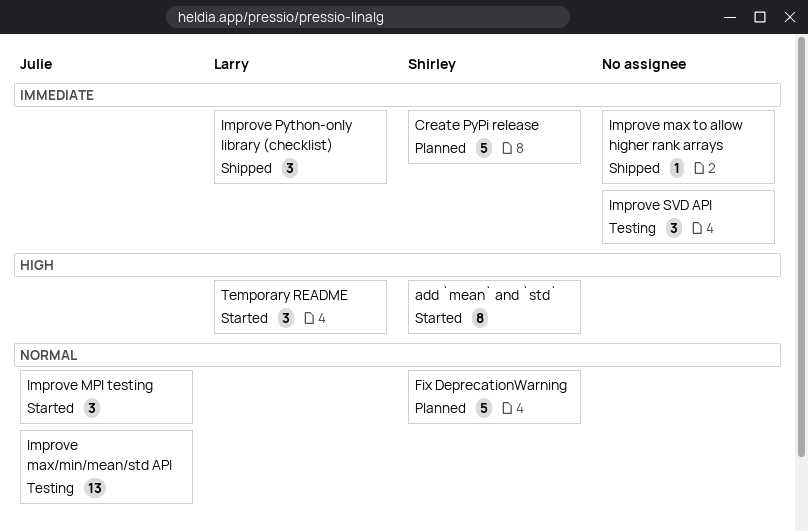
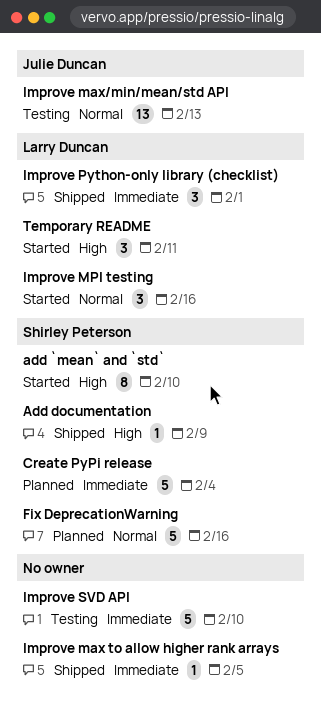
Add documentation: none -> present
Improve MPI testing, owner: Julie Duncan -> Larry Duncan
Improve SVD API, estimate: 3 -> 5

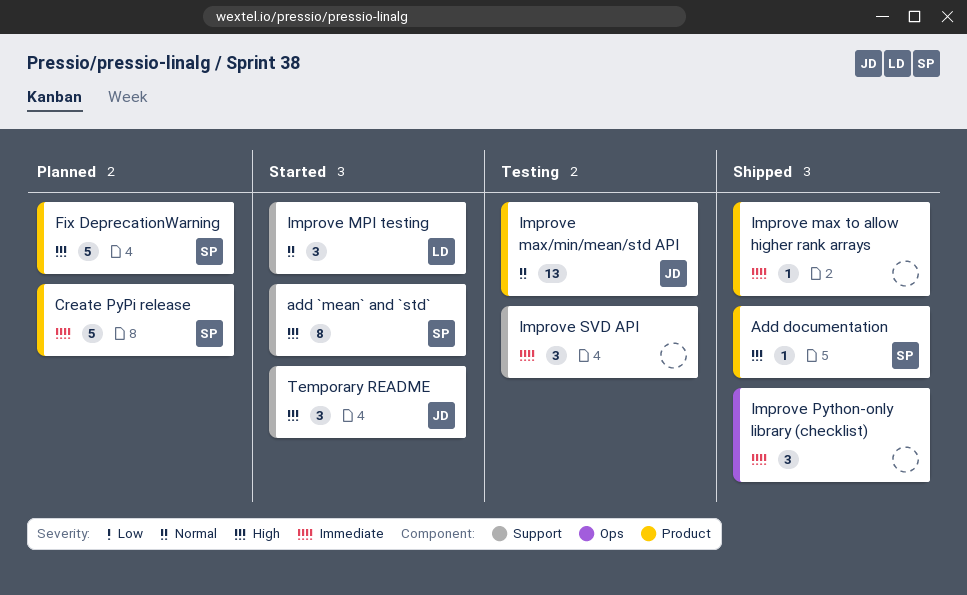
Fix DeprecationWarning, priority: Normal -> High
Improve Python-only library (checklist), owner: Larry Duncan -> none
Improve SVD API, estimate: 5 -> 3
Temporary README, owner: Larry Duncan -> Julie Duncan

